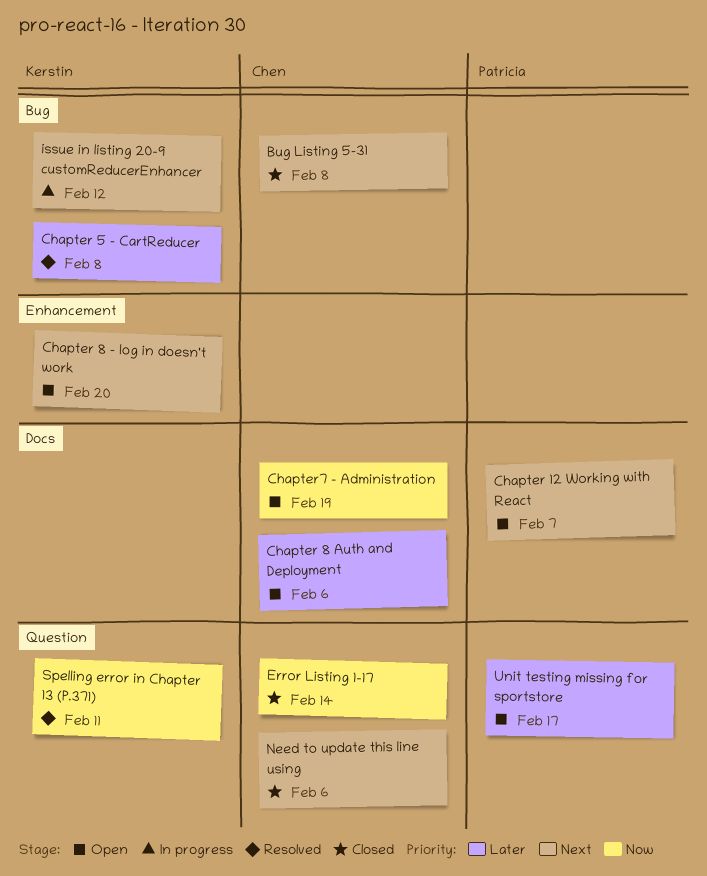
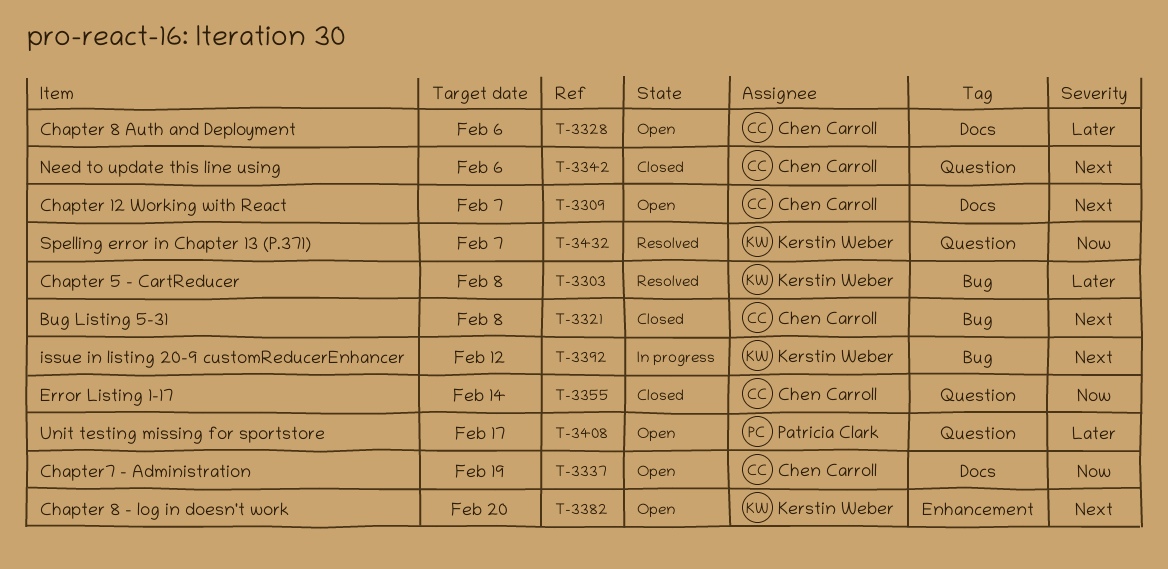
Chapter 12 Working with React, owner: Patricia Clark -> Chen Carroll
Spelling error in Chapter 13 (P.371), due: Feb 11 -> Feb 7

